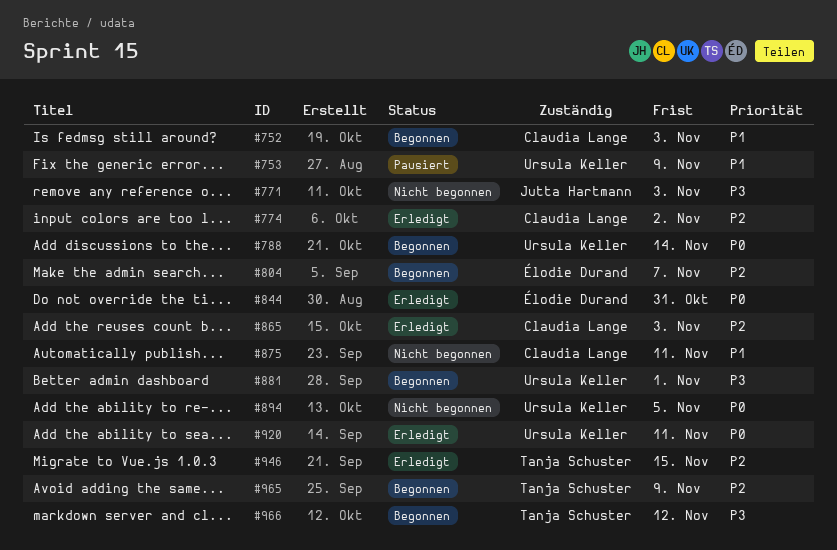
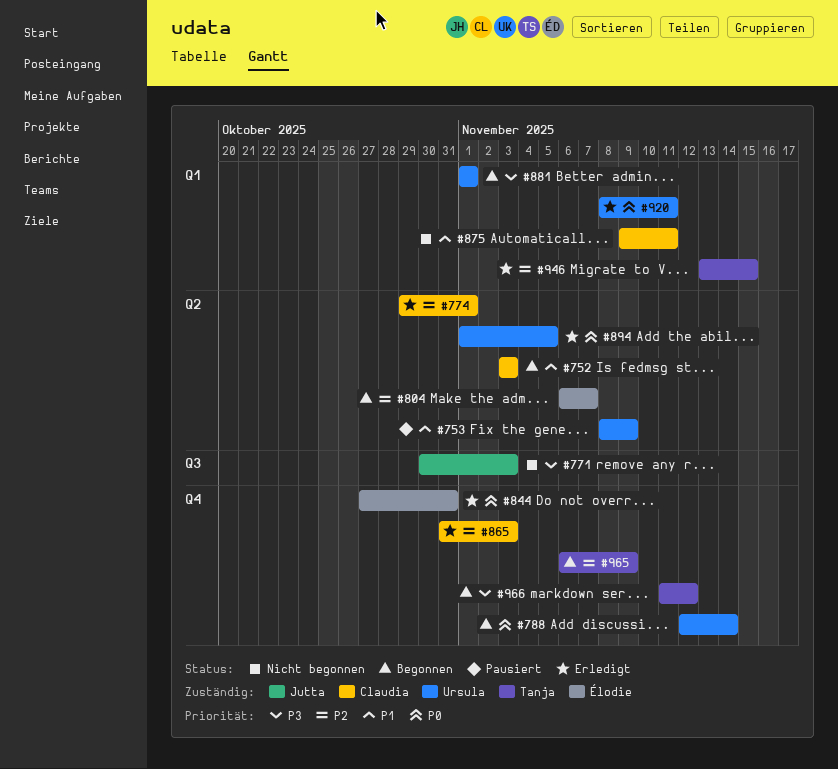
#774, due: Nov 2 -> Nov 1
#894, status: Nicht begonnen -> Erledigt

